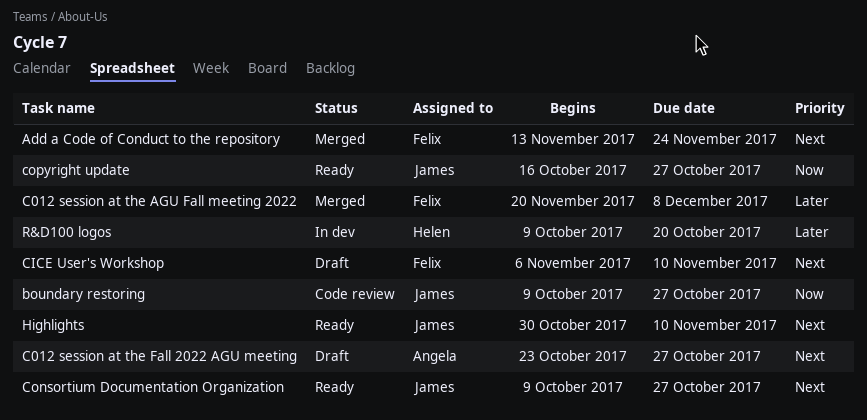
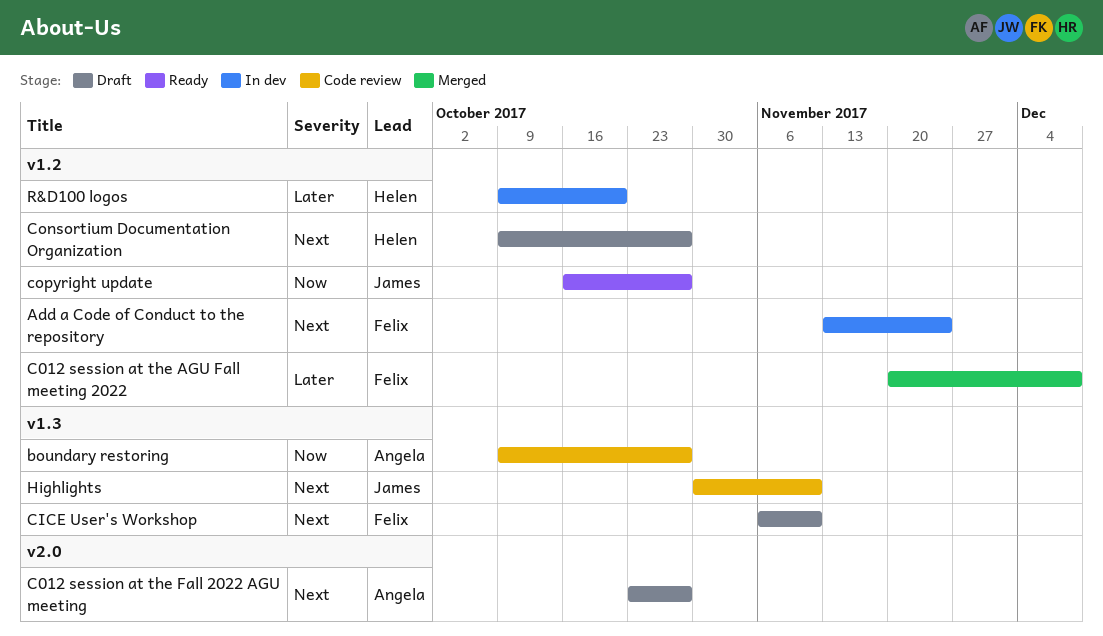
Add a Code of Conduct to the repository, status: Merged -> In dev
boundary restoring, owner: James -> Angela
Consortium Documentation Organization, status: Ready -> Draft
Consortium Documentation Organization, owner: James -> Helen
Highlights, status: Ready -> Code review

